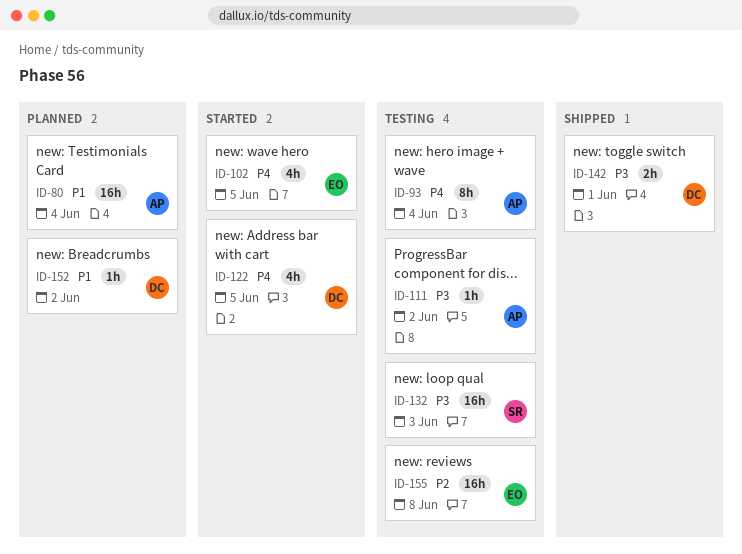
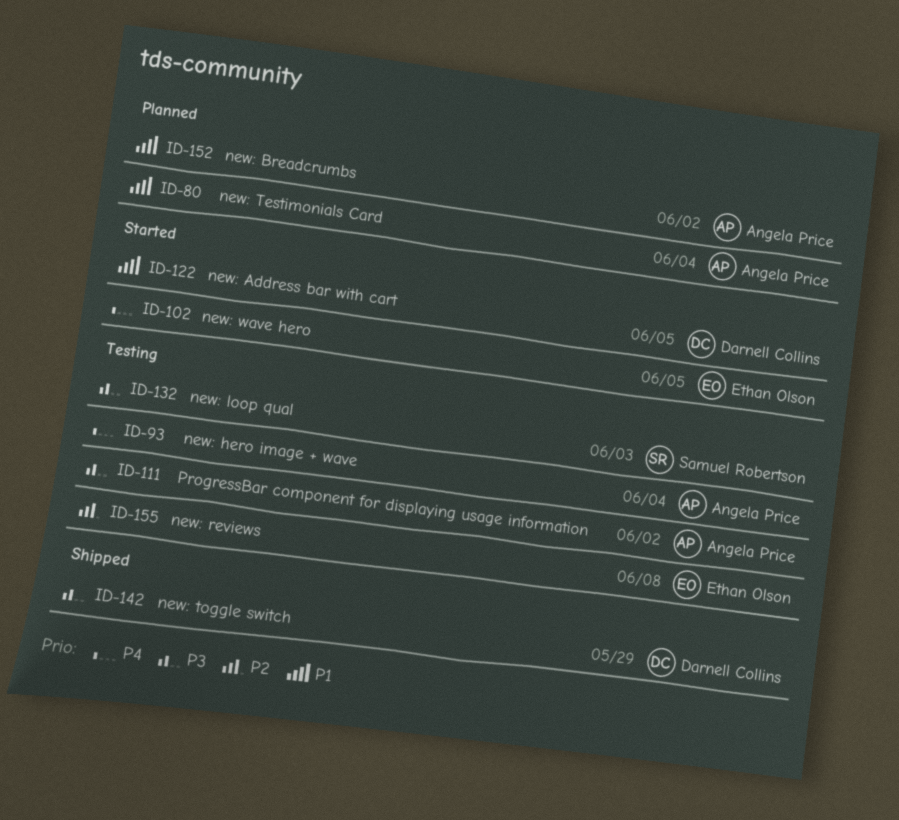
ID-122, priority: P4 -> P1
ID-142, due: Jun 1 -> May 29
ID-152, owner: Darnell Collins -> Angela Price

